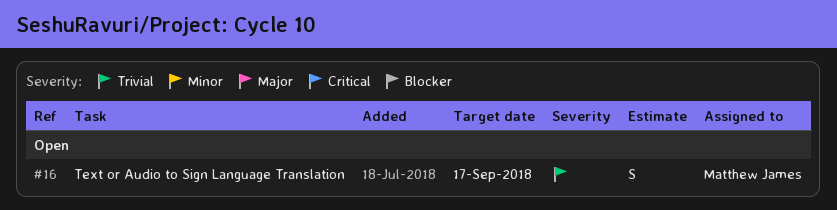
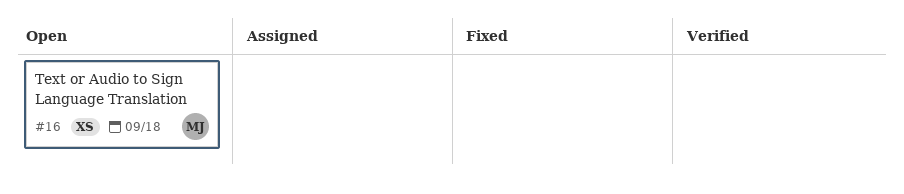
#16, estimate: S -> XS
#16, due: Sep 17 -> Sep 18

